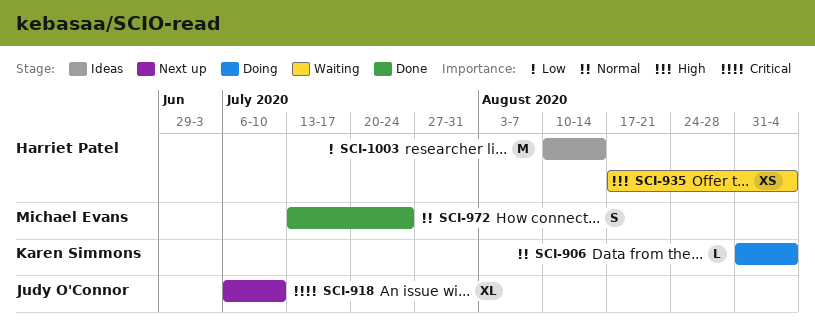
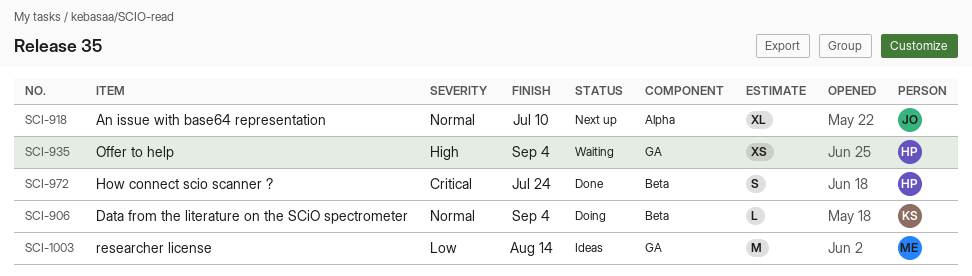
SCI-918, priority: Critical -> Normal
SCI-972, owner: Michael Evans -> Harriet Patel
SCI-972, priority: Normal -> Critical
SCI-1003, owner: Harriet Patel -> Michael Evans

